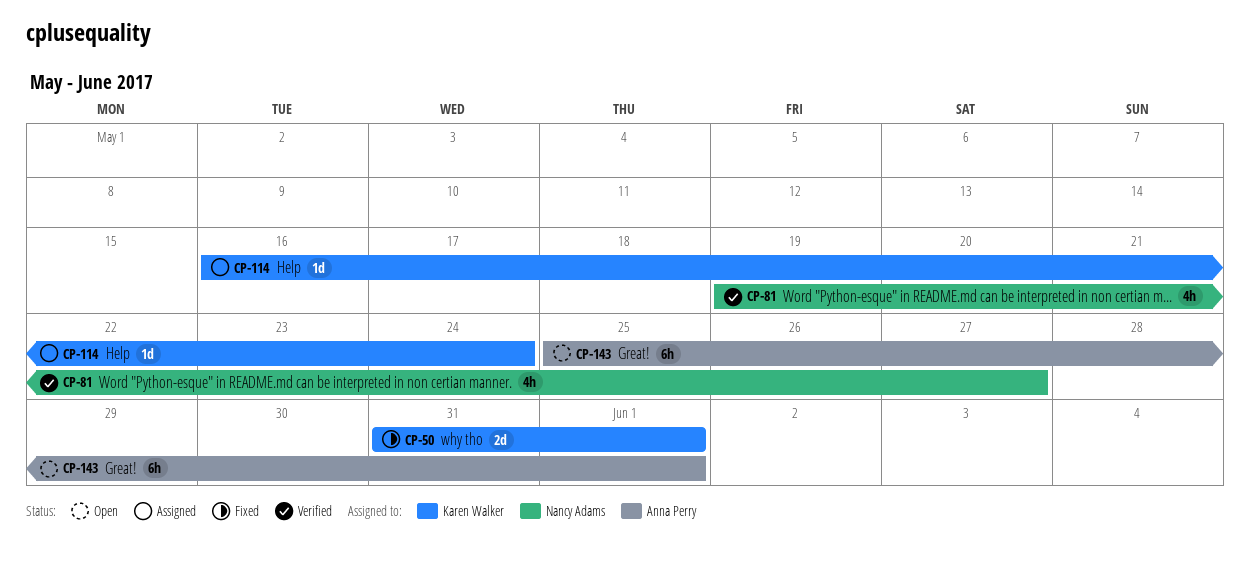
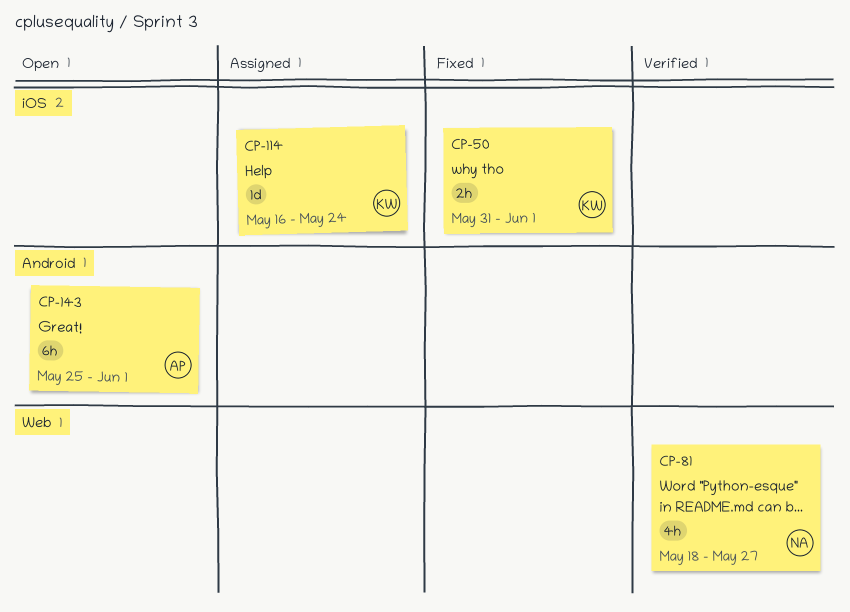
CP-50, estimate: 2d -> 2h
CP-81, start: May 19 -> May 18

